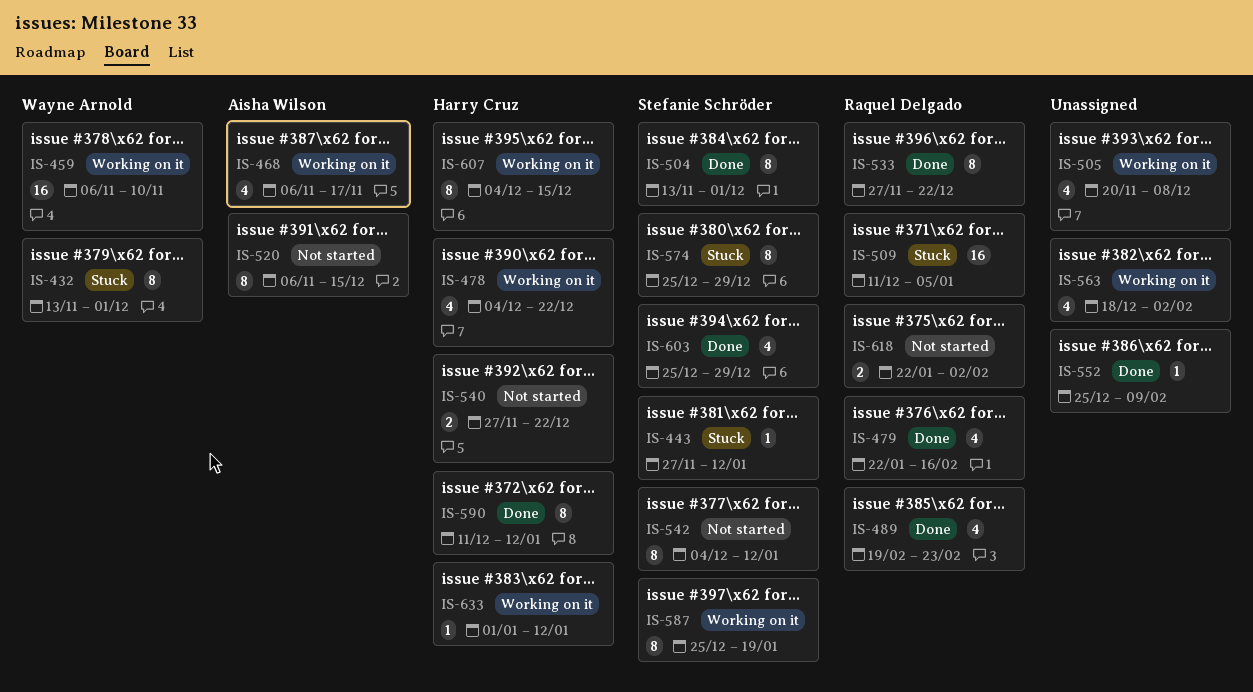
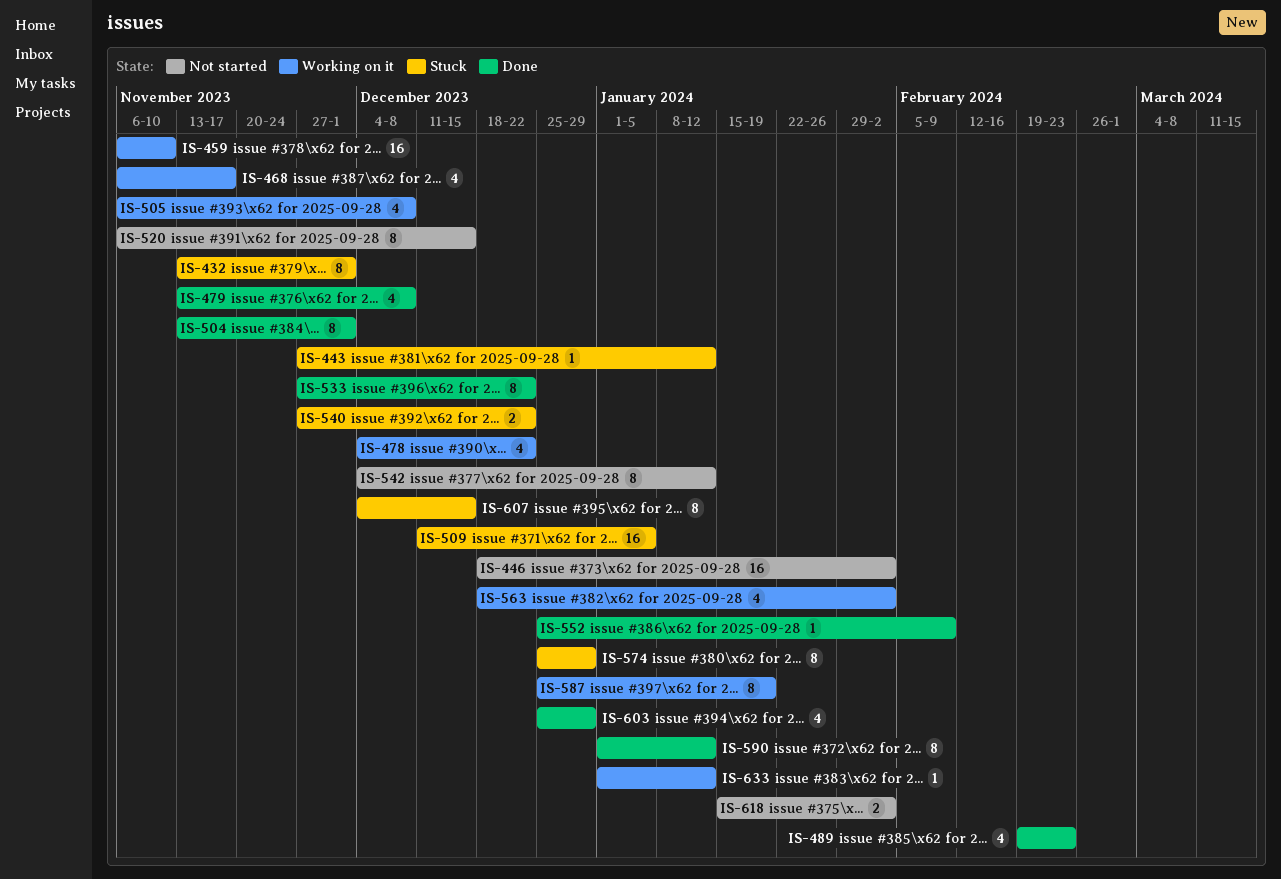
IS-446: none -> present
IS-479, start: Jan 22 -> Nov 13
IS-479, due: Feb 16 -> Dec 8
IS-505, start: Nov 20 -> Nov 6
IS-540, status: Not started -> Stuck
IS-590, start: Dec 11 -> Jan 1
IS-607, status: Working on it -> Stuck
IS-618, start: Jan 22 -> Jan 15

